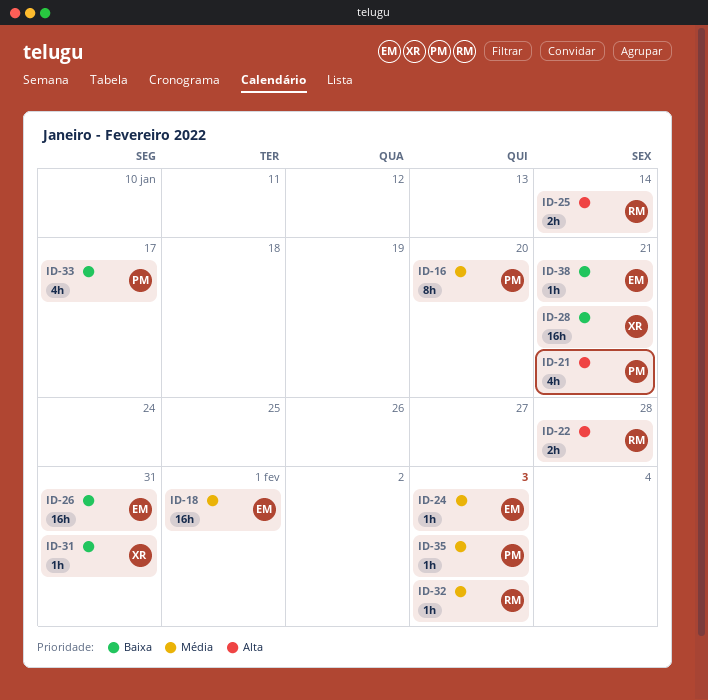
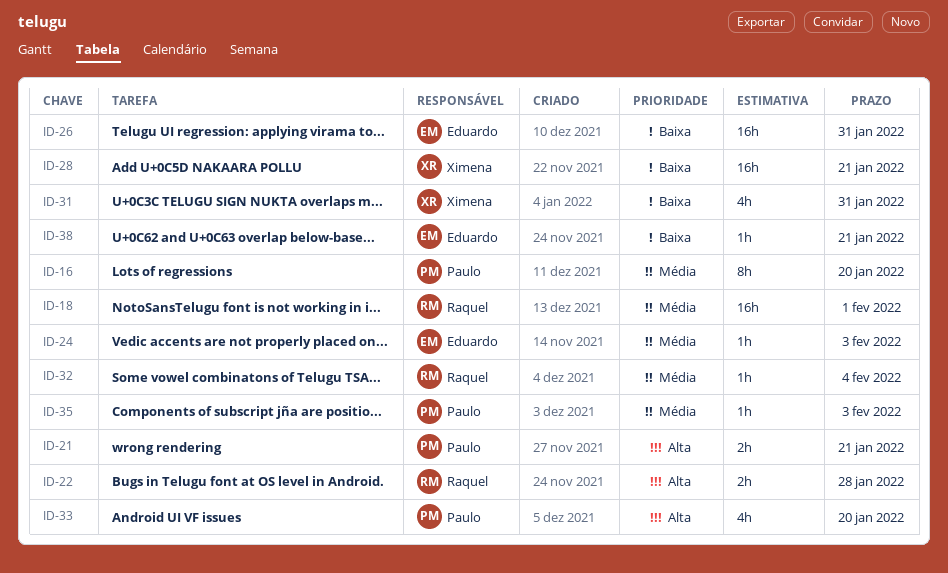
ID-18, owner: Eduardo -> Raquel
ID-21, estimate: 4h -> 2h
ID-25: present -> none
ID-31, estimate: 1h -> 4h
ID-32, due: Feb 3 -> Feb 4
ID-33, priority: Baixa -> Alta
ID-33, due: Jan 17 -> Jan 20

